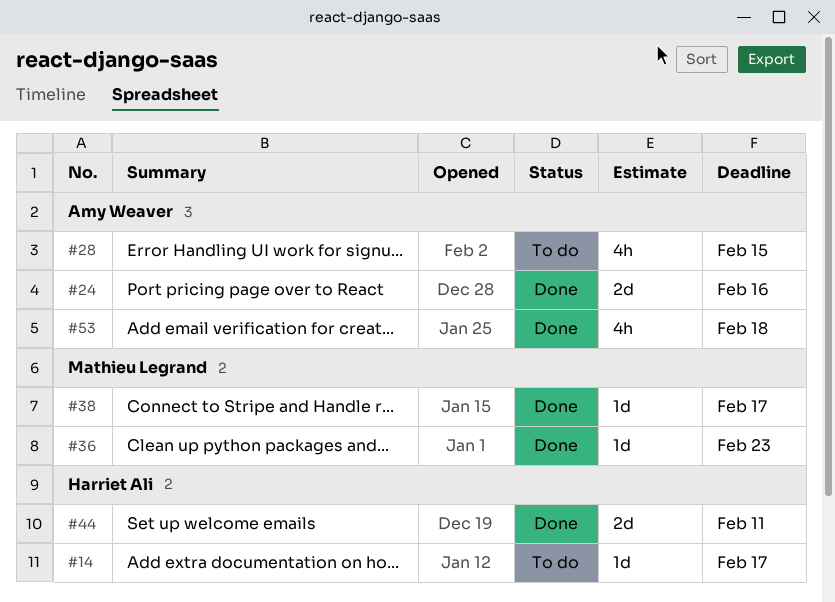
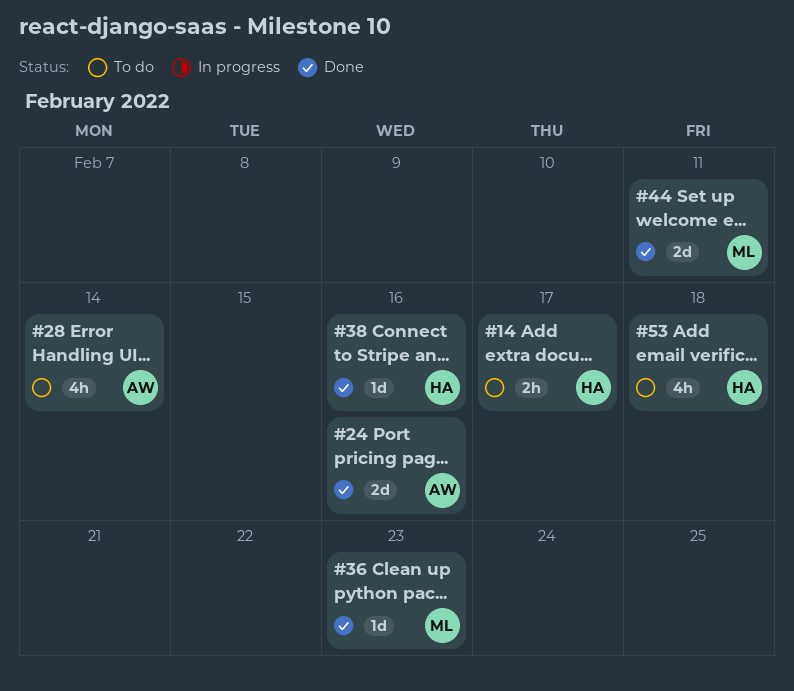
#14, estimate: 1d -> 2h
#28, due: Feb 15 -> Feb 14
#38, owner: Mathieu Legrand -> Harriet Ali
#38, due: Feb 17 -> Feb 16
#44, owner: Harriet Ali -> Mathieu Legrand
#53, status: Done -> To do
#53, owner: Amy Weaver -> Harriet Ali

